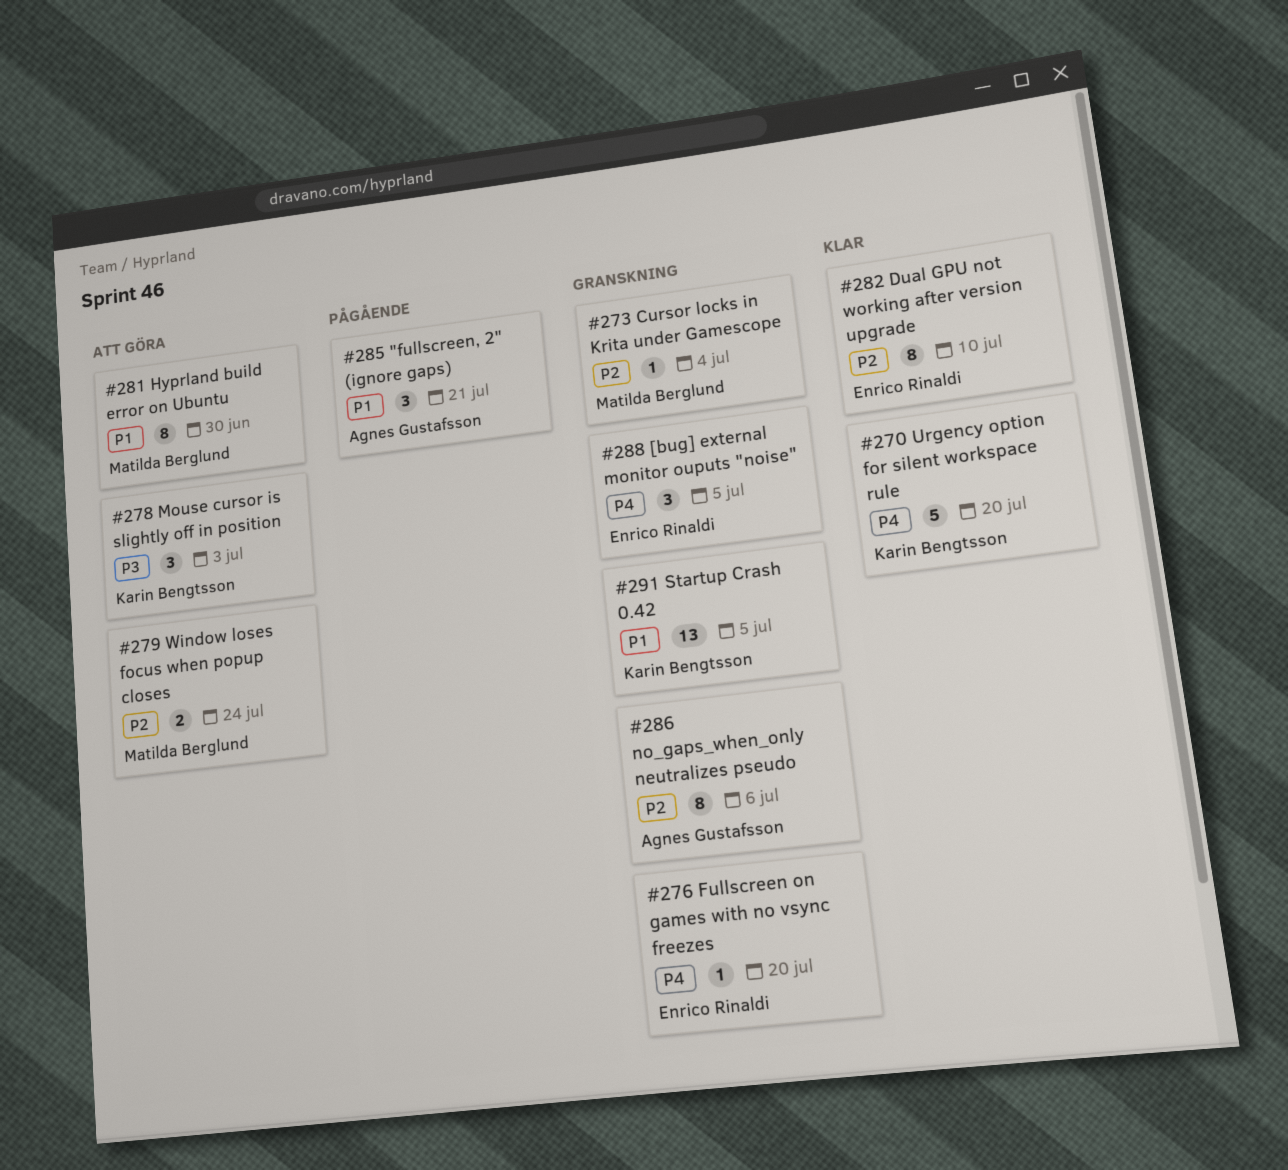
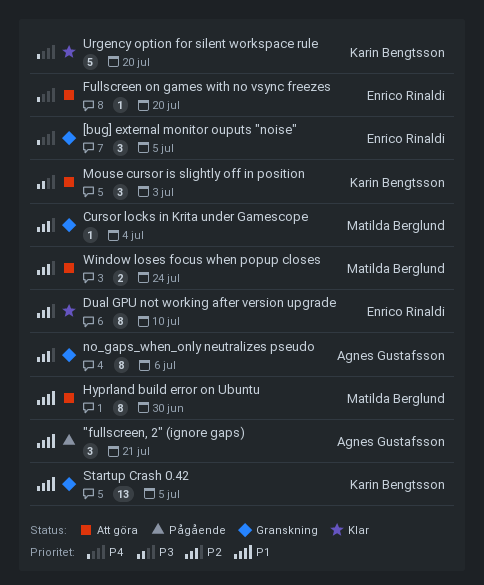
Fullscreen on games with no vsync freezes, status: Granskning -> Att göra

